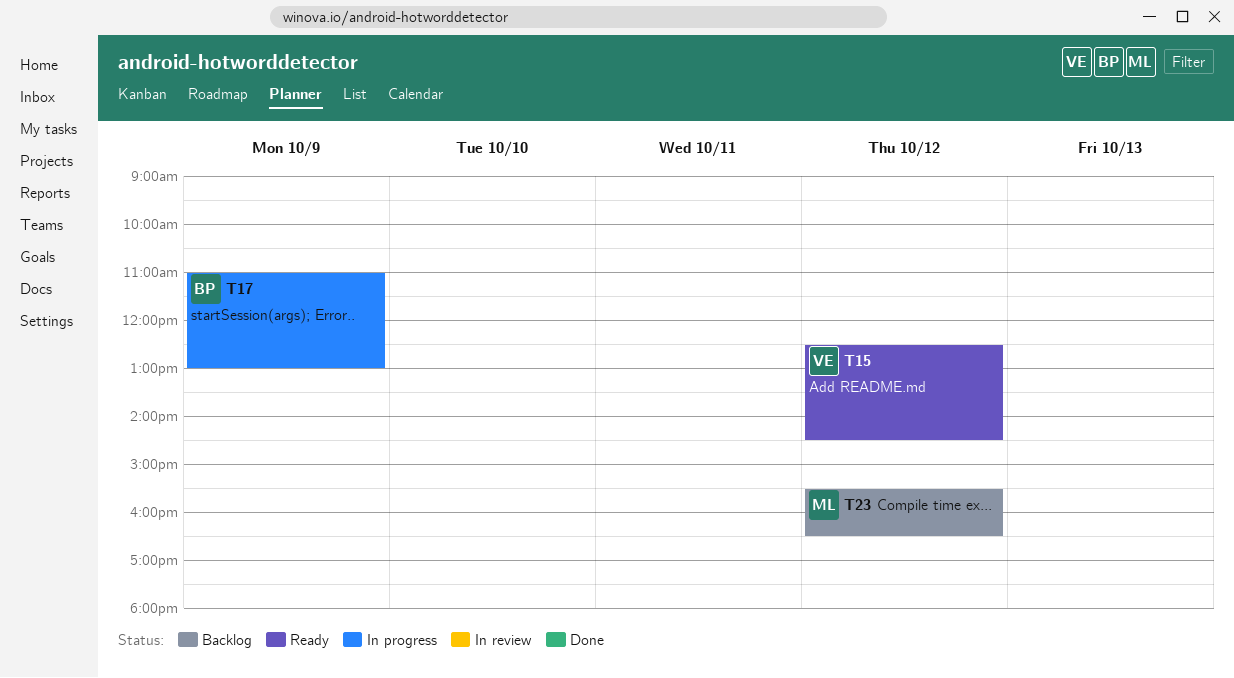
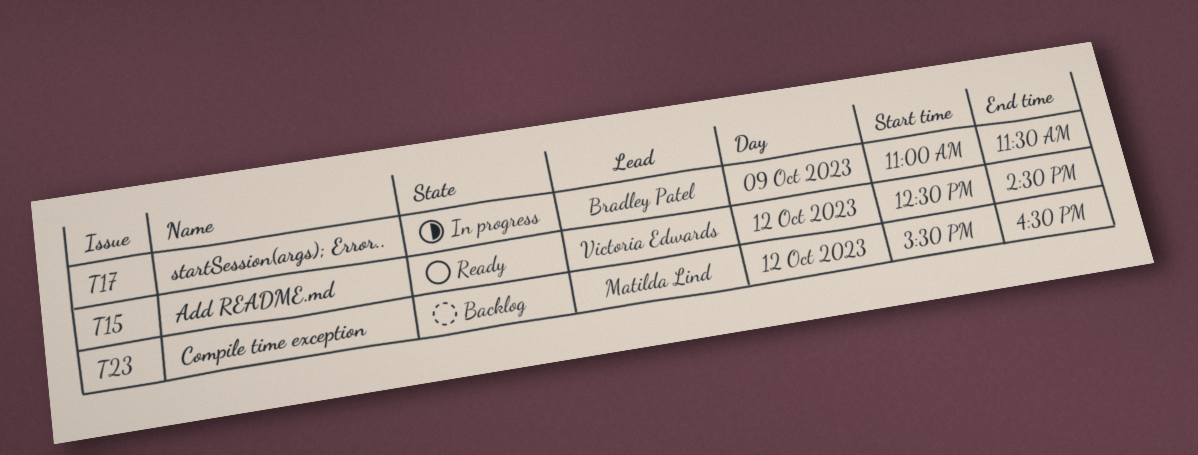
T17, ends: 13:00 -> 11:30

